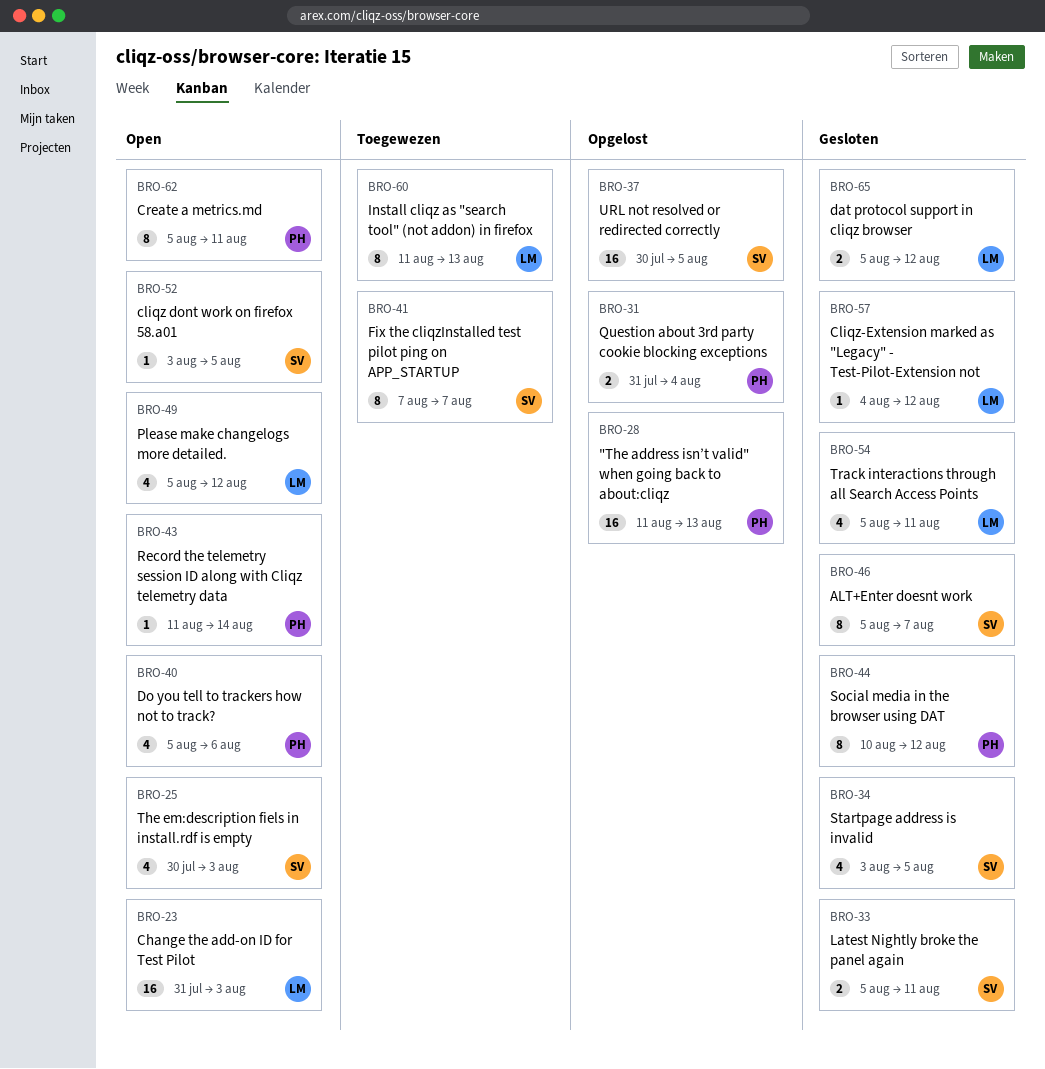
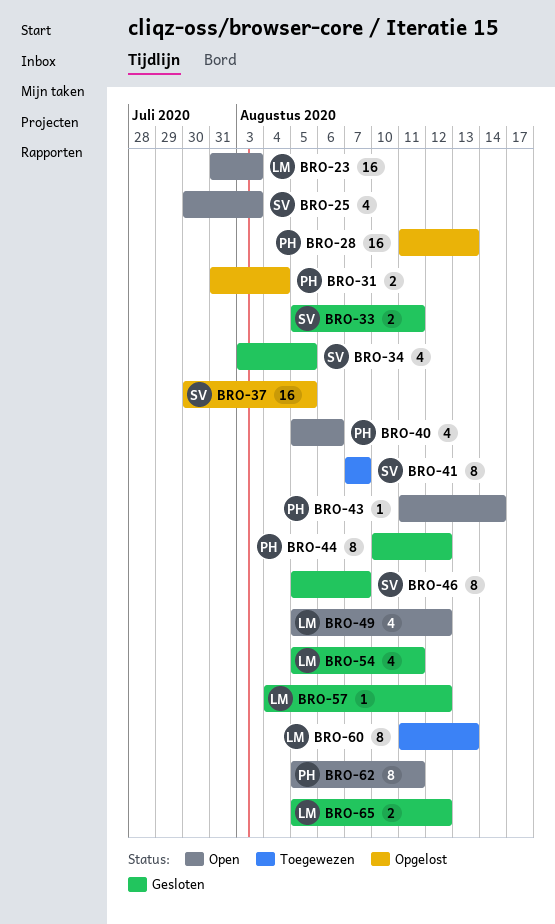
BRO-52: present -> none

